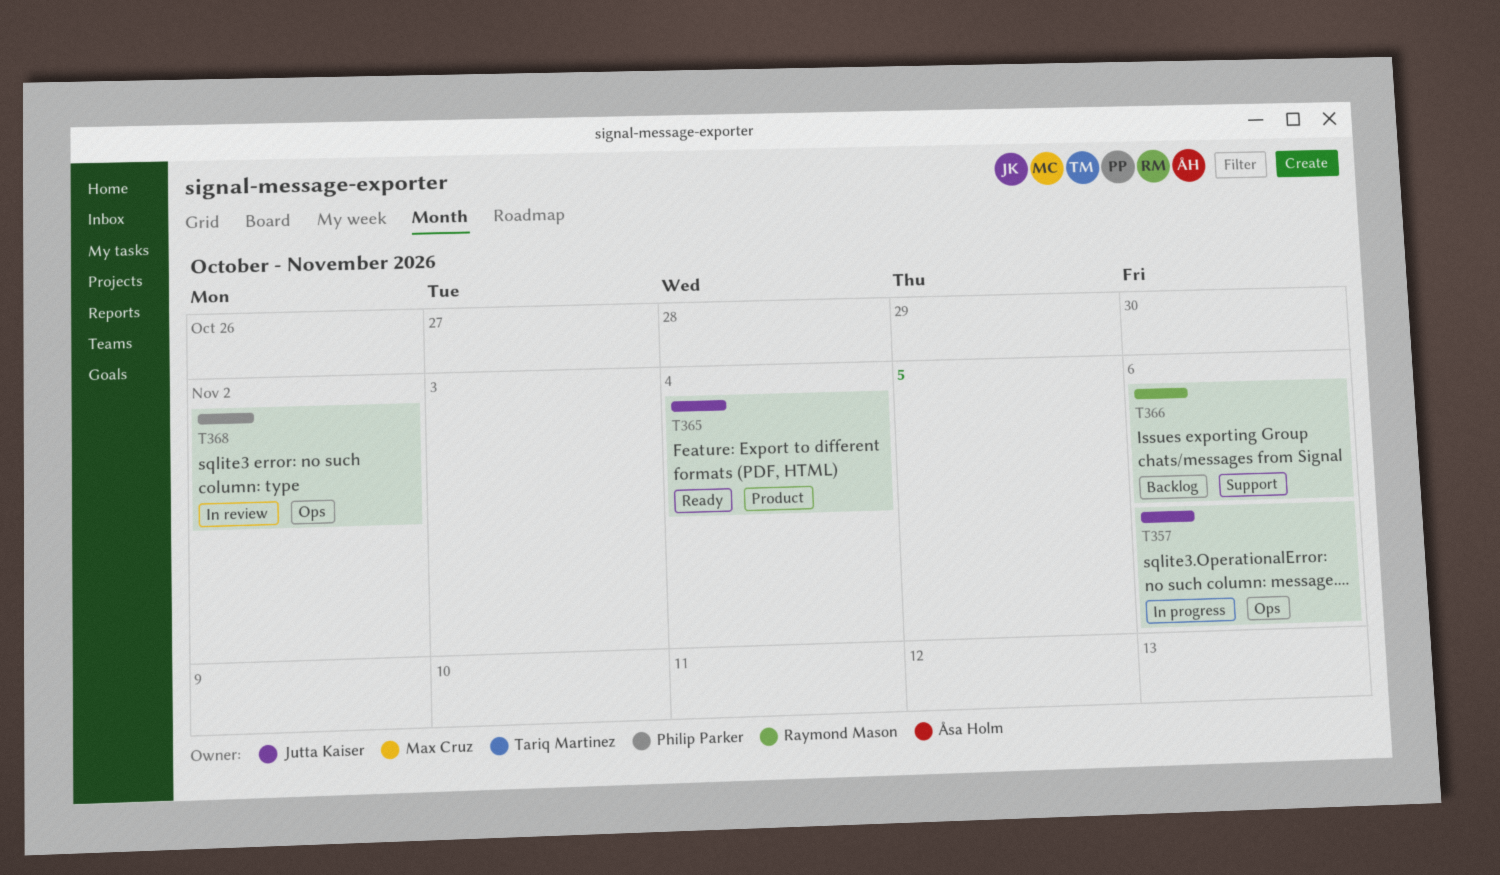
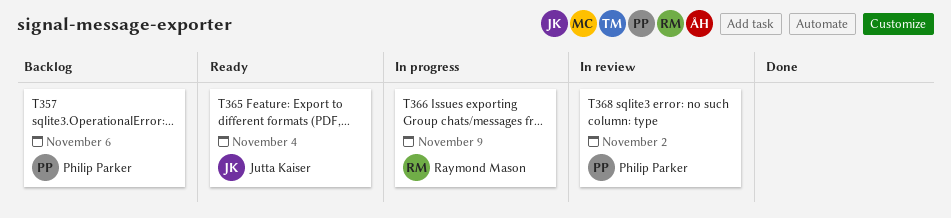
T357, status: In progress -> Backlog
T357, owner: Jutta Kaiser -> Philip Parker
T366, status: Backlog -> In progress
T366, due: Nov 6 -> Nov 9

